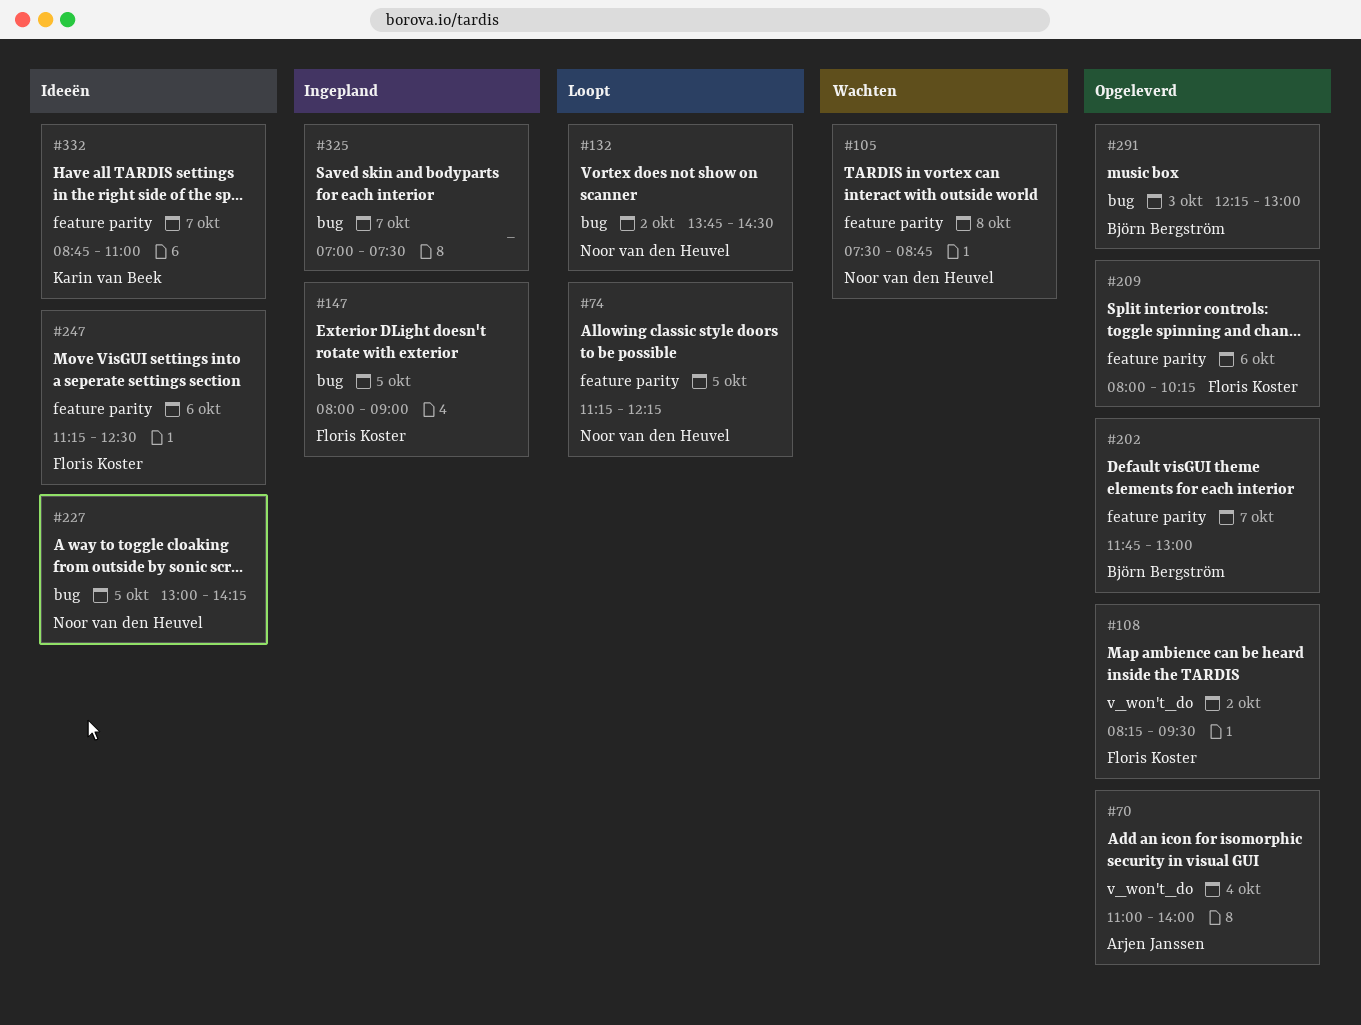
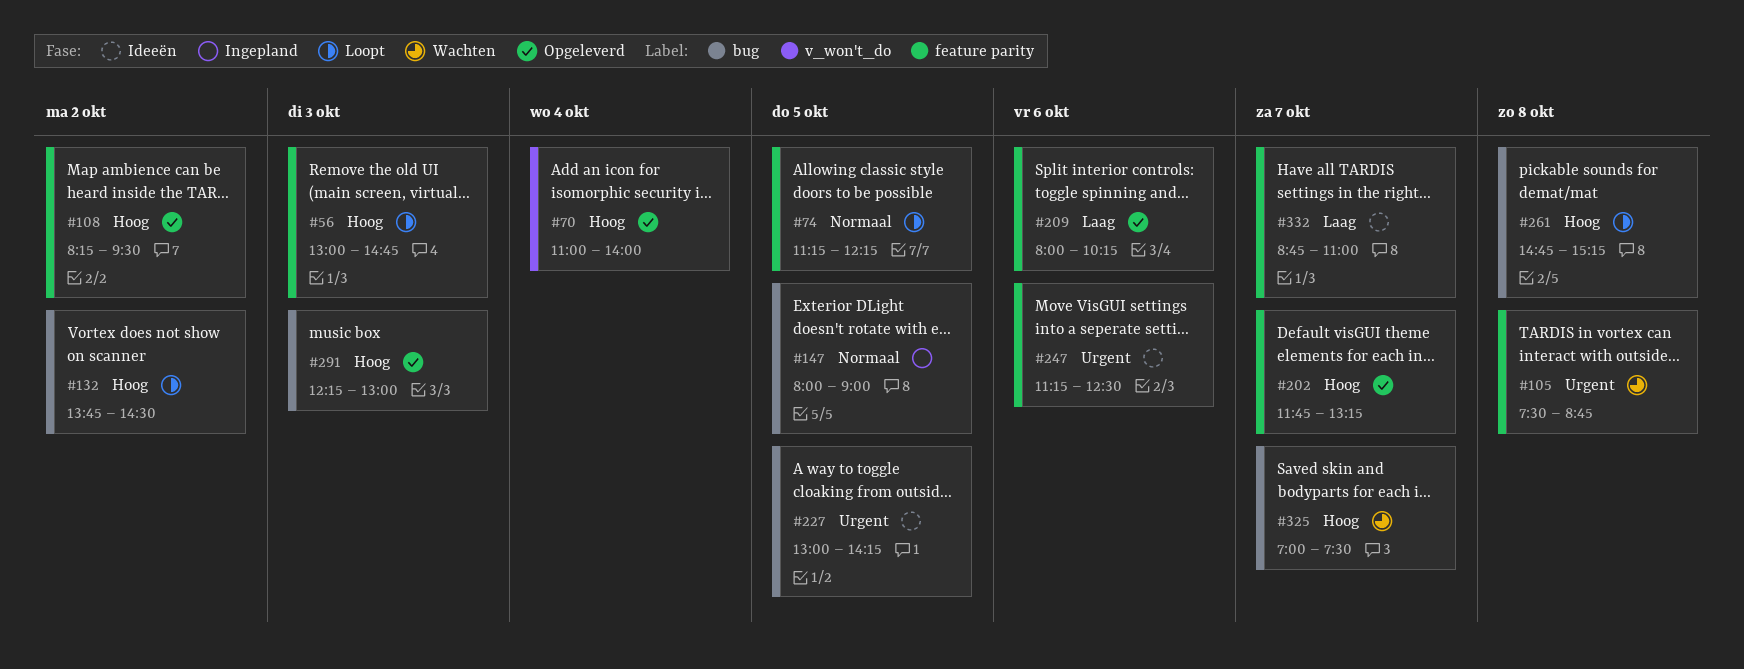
#56: none -> present
#108, label: v_won't_do -> feature parity
#202, ends: 13:00 -> 13:15
#261: none -> present
#325, status: Ingepland -> Wachten

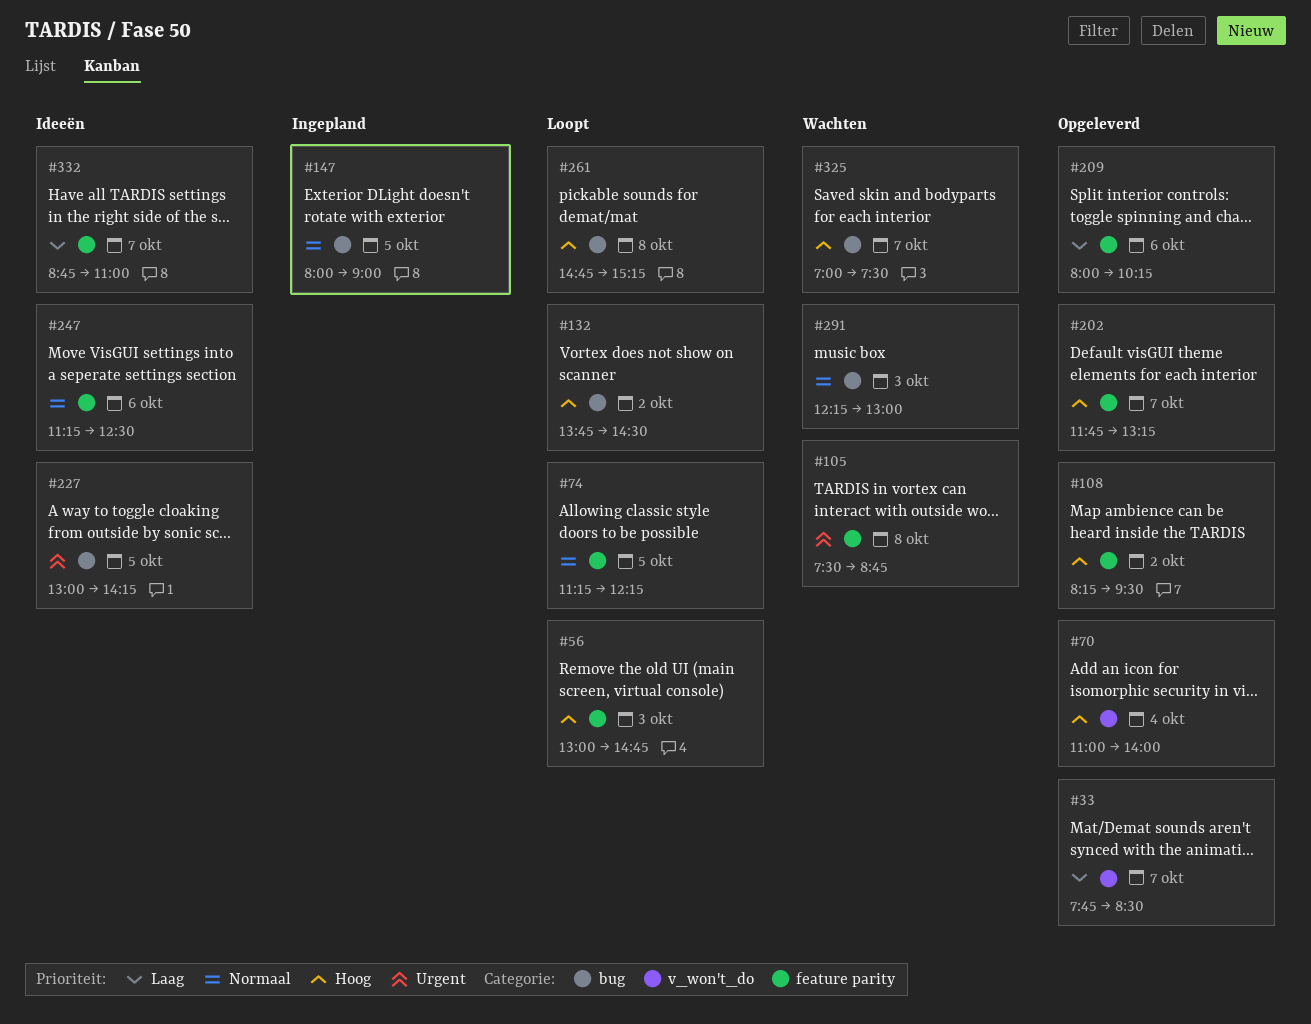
#33: none -> present
#247, priority: Urgent -> Normaal
#291, status: Opgeleverd -> Wachten
#291, priority: Hoog -> Normaal

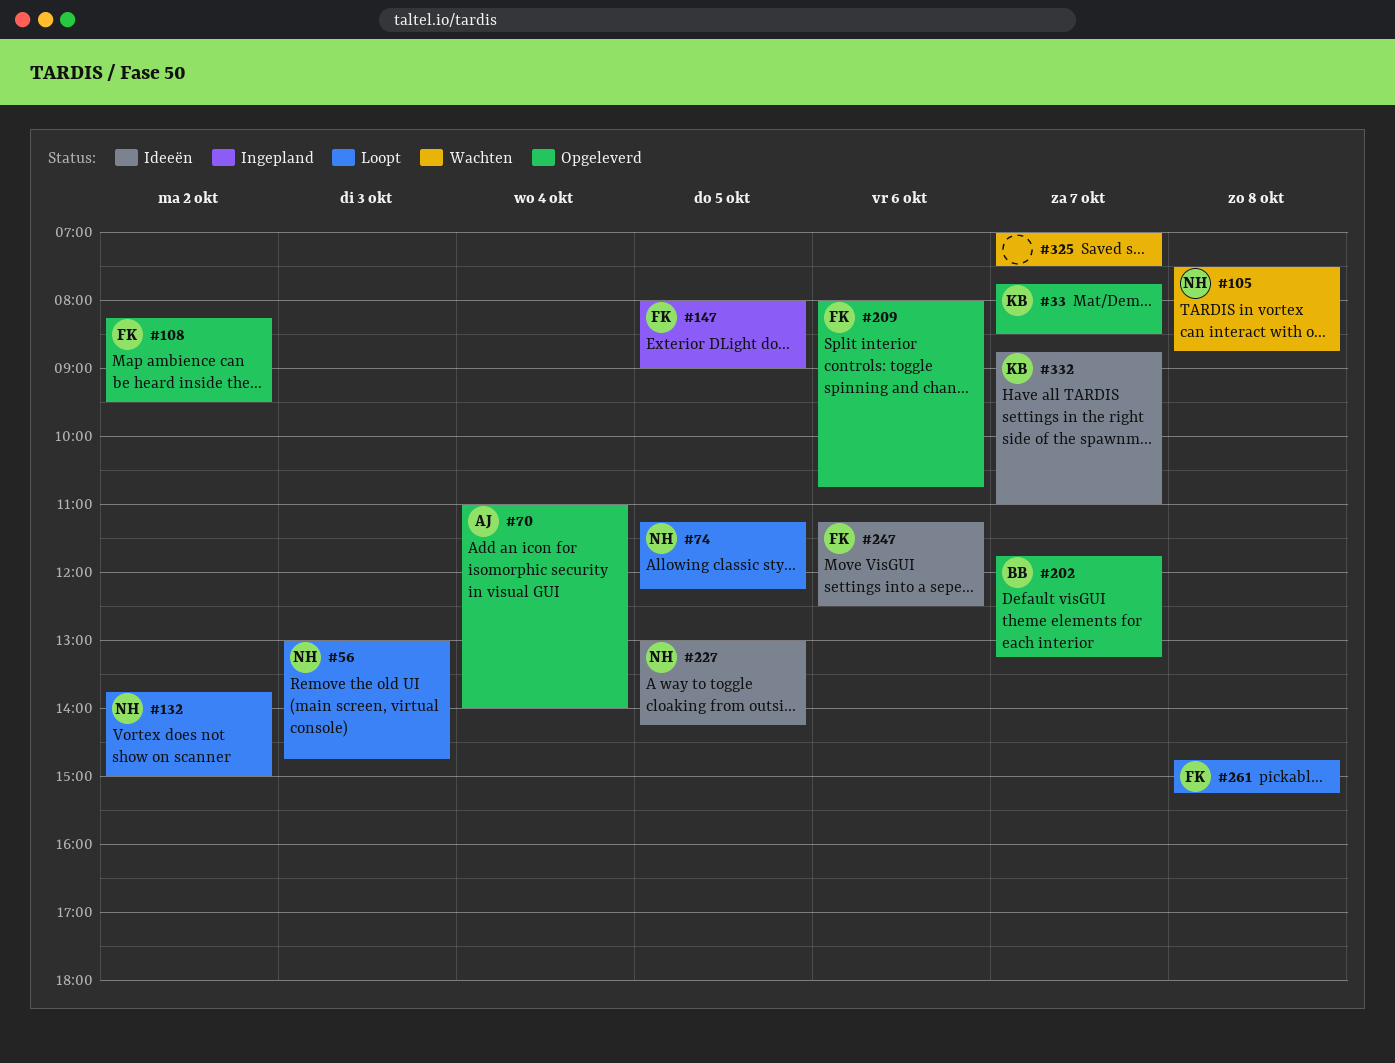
#132, ends: 14:30 -> 15:00
#209, ends: 10:15 -> 10:45
#291: present -> none

